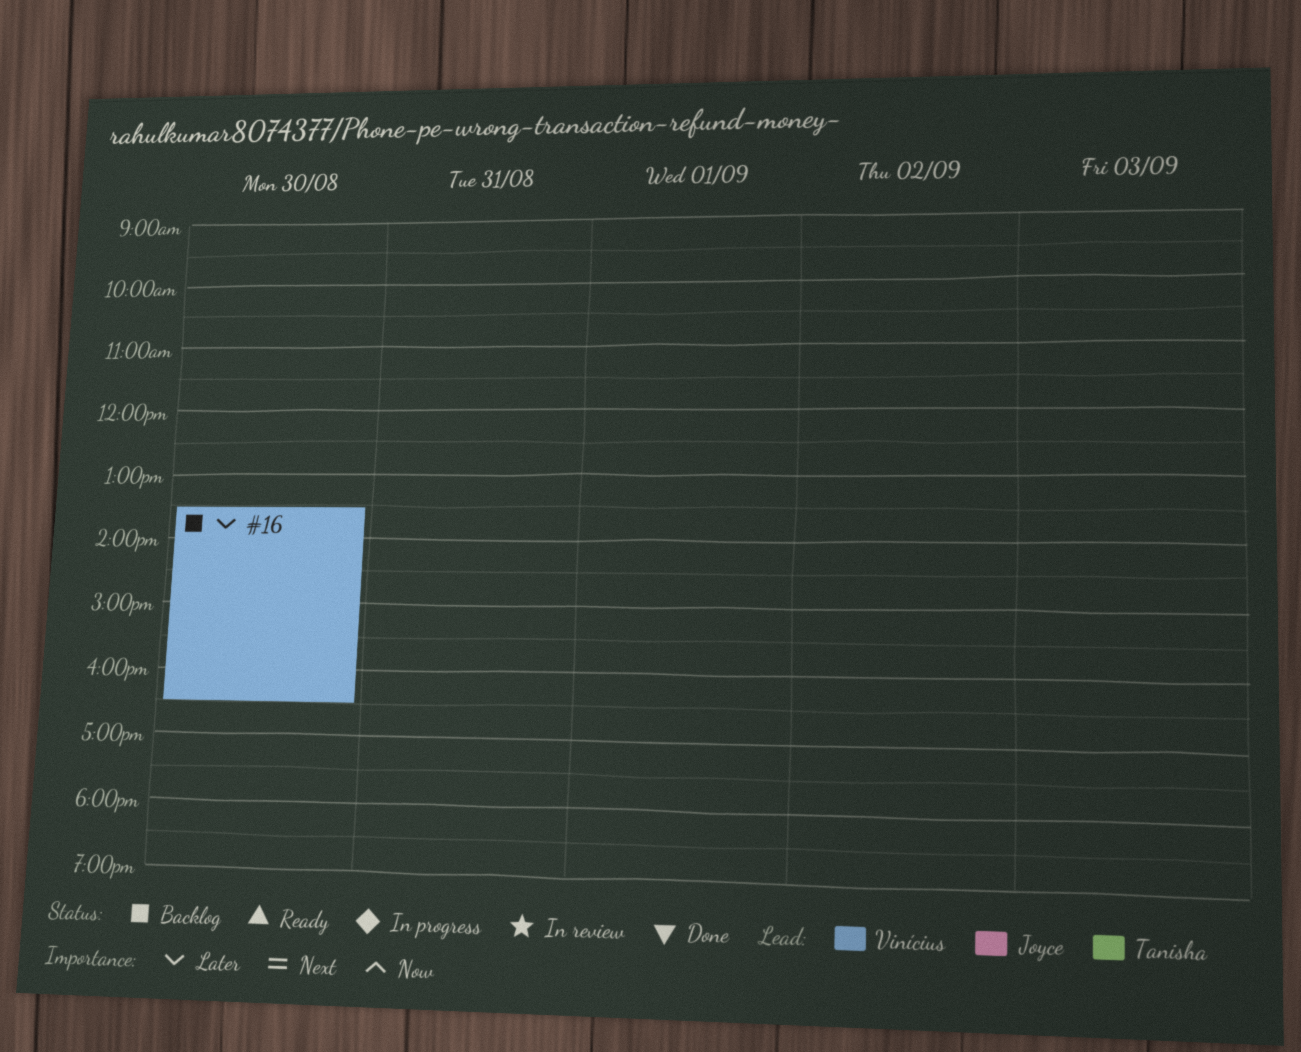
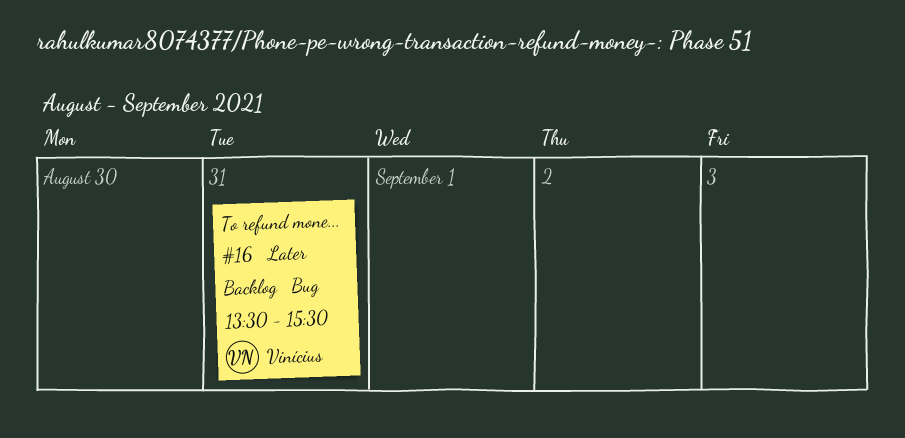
#16, day: Aug 30 -> Aug 31
#16, ends: 16:30 -> 15:30

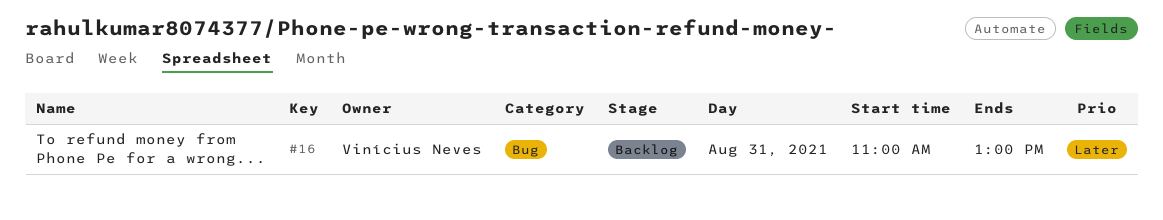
#16, begins: 13:30 -> 11:00
#16, ends: 15:30 -> 13:00

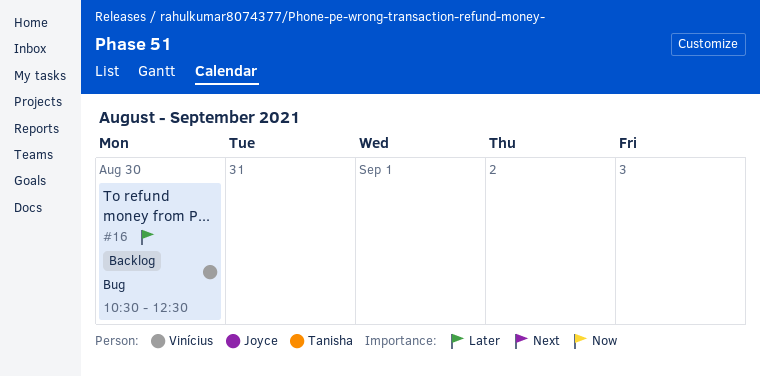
#16, day: Aug 31 -> Aug 30
#16, begins: 11:00 -> 10:30
#16, ends: 13:00 -> 12:30

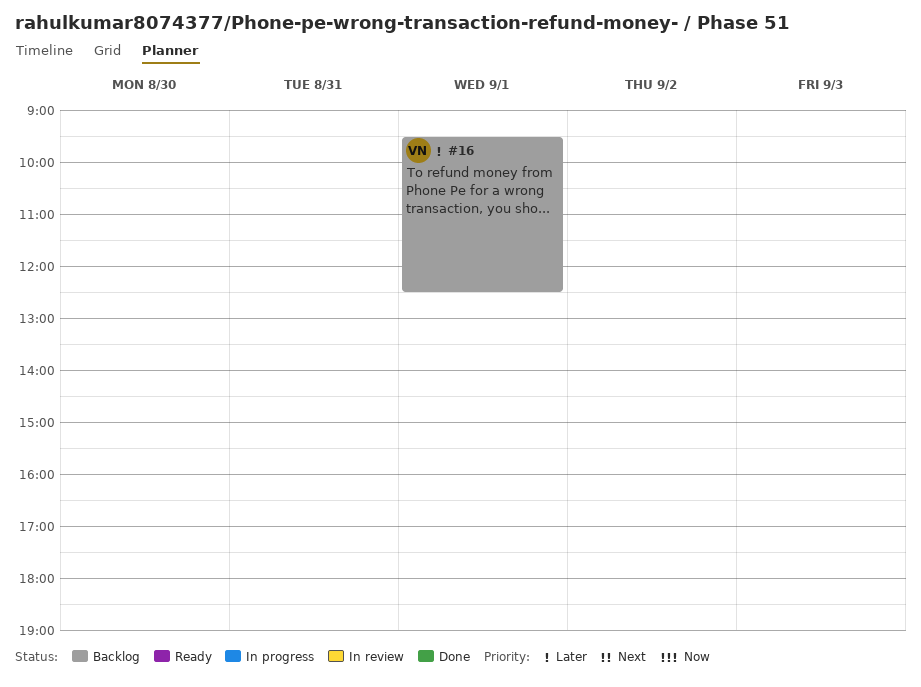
#16, day: Aug 30 -> Sep 1
#16, begins: 10:30 -> 09:30

